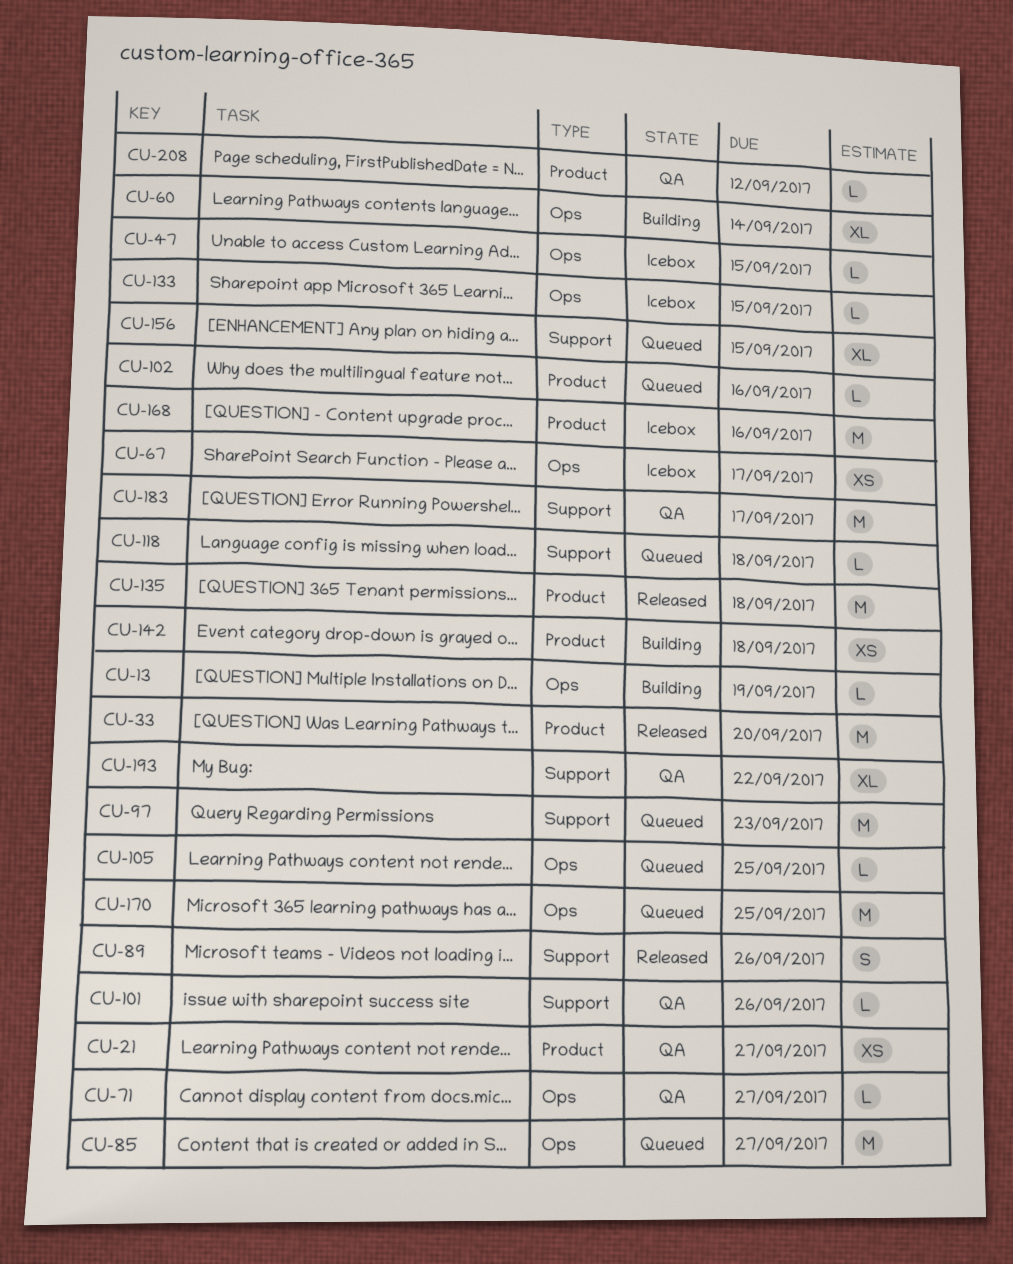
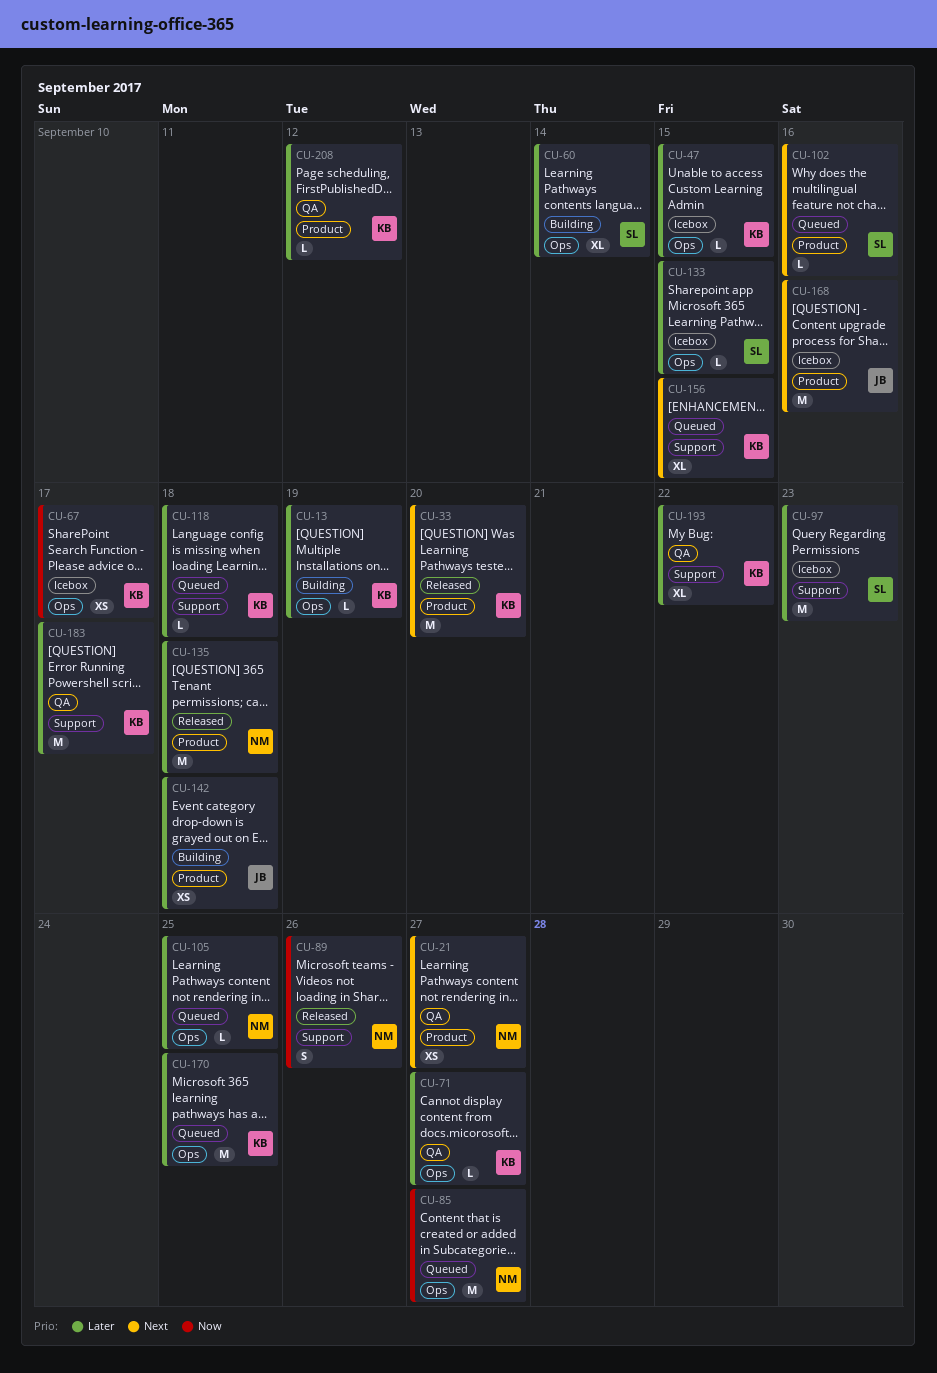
CU-97, status: Queued -> Icebox
CU-101: present -> none

